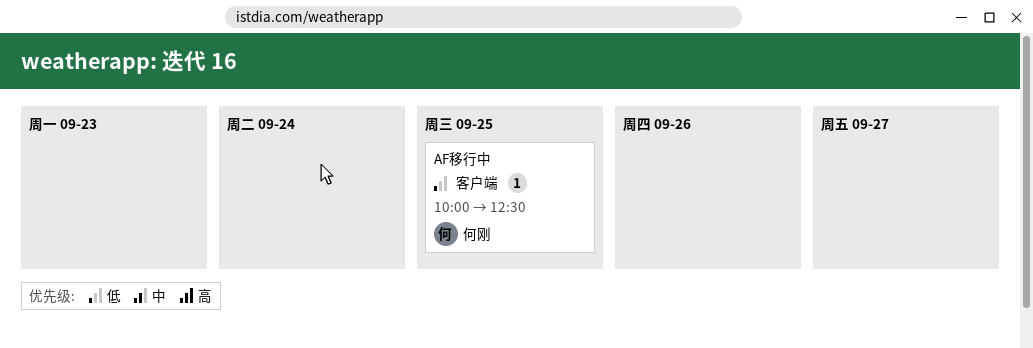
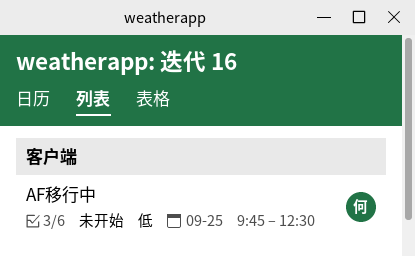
AF移行中, begins: 10:00 -> 09:45

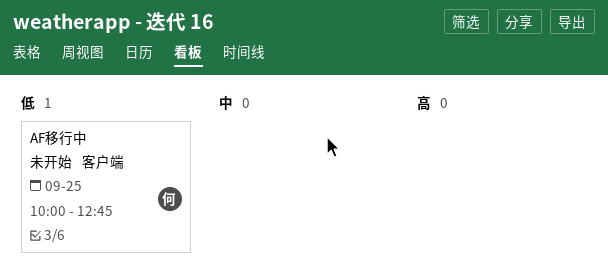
AF移行中, begins: 09:45 -> 10:00
AF移行中, ends: 12:30 -> 12:45

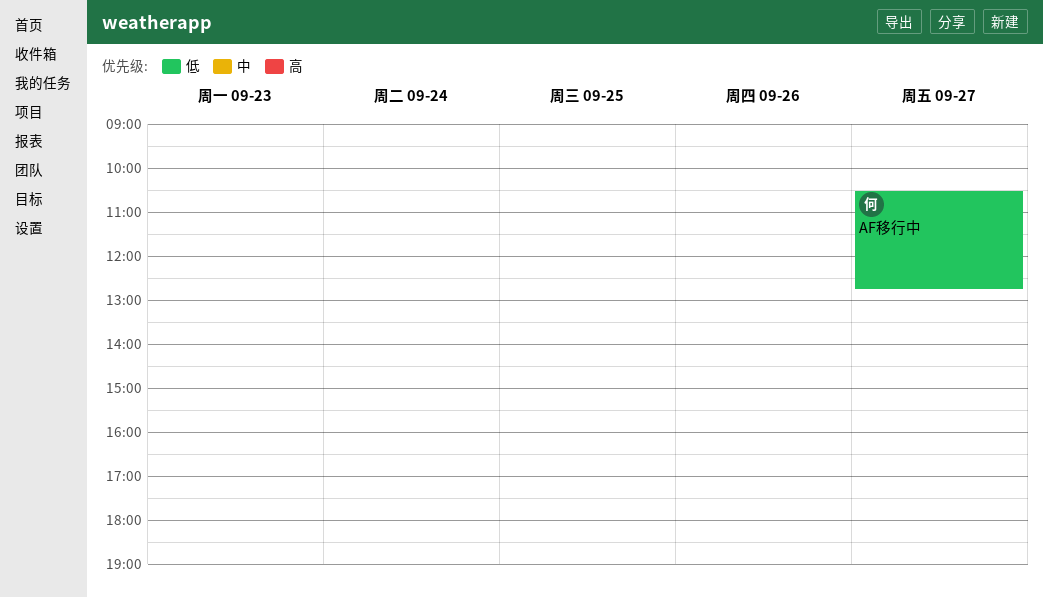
AF移行中, day: Sep 25 -> Sep 27
AF移行中, begins: 10:00 -> 10:30

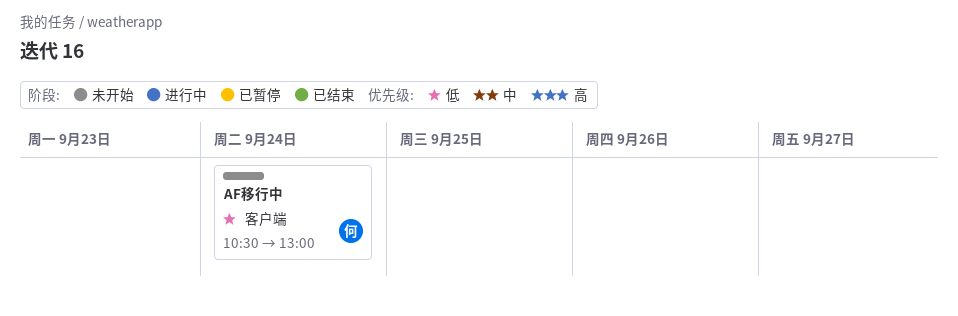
AF移行中, day: Sep 27 -> Sep 24
AF移行中, ends: 12:45 -> 13:00

